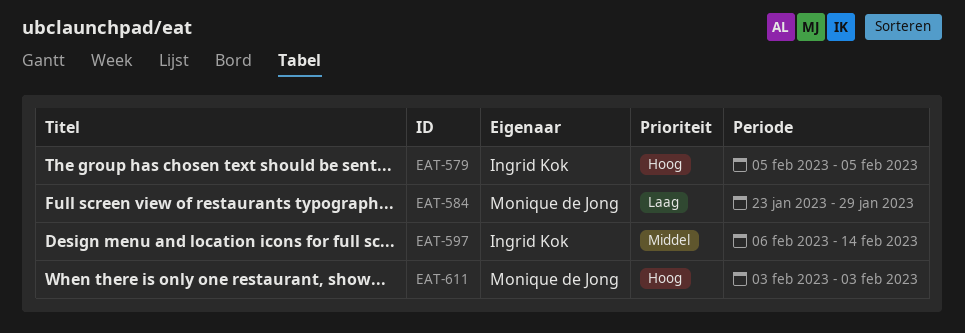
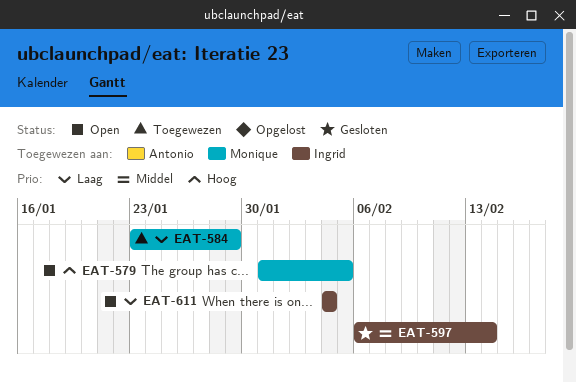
EAT-579, owner: Ingrid Kok -> Monique de Jong
EAT-579, start: Feb 5 -> Jan 31
EAT-611, owner: Monique de Jong -> Ingrid Kok
EAT-611, priority: Hoog -> Laag
EAT-611, start: Feb 3 -> Feb 4
EAT-611, due: Feb 3 -> Feb 4

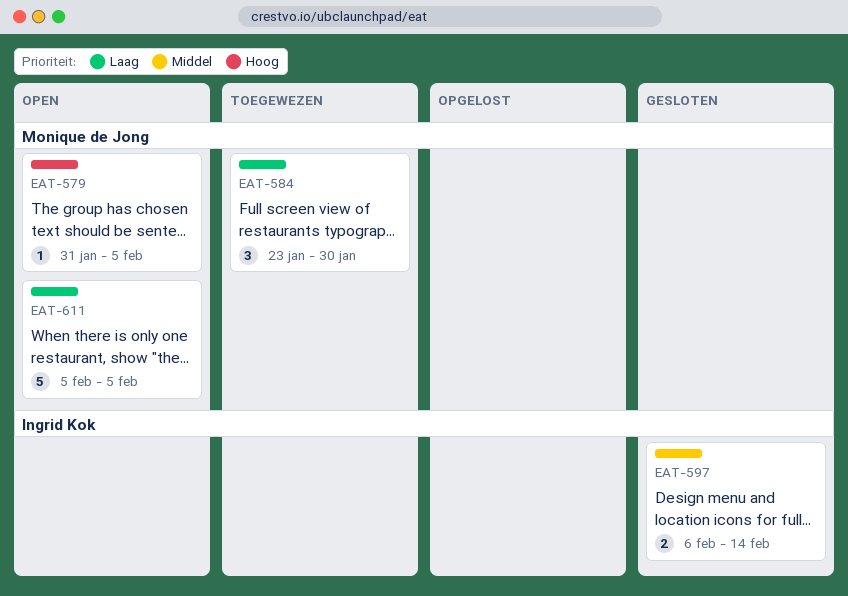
EAT-584, due: Jan 29 -> Jan 30
EAT-611, owner: Ingrid Kok -> Monique de Jong
EAT-611, start: Feb 4 -> Feb 5
EAT-611, due: Feb 4 -> Feb 5

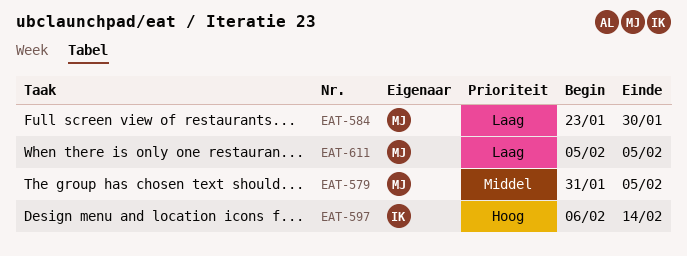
EAT-579, priority: Hoog -> Middel
EAT-597, priority: Middel -> Hoog

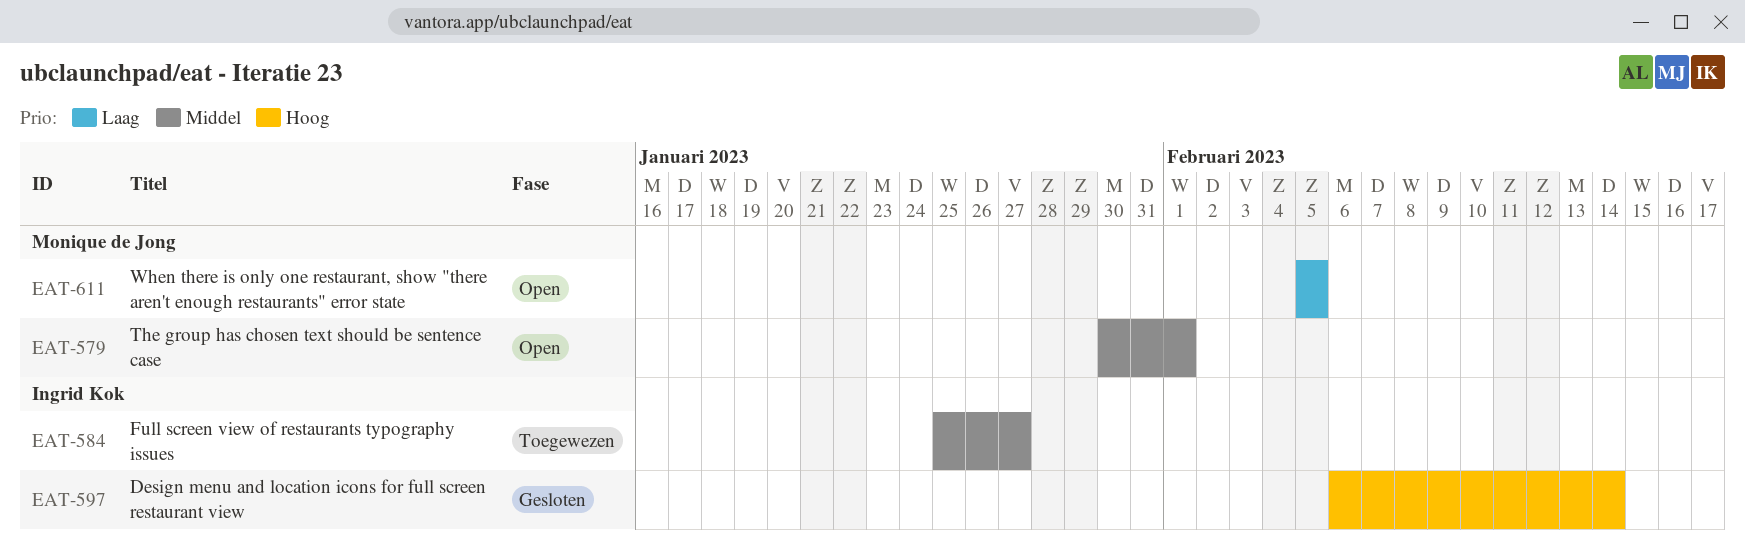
EAT-579, start: Jan 31 -> Jan 30
EAT-579, due: Feb 5 -> Feb 1
EAT-584, owner: Monique de Jong -> Ingrid Kok
EAT-584, priority: Laag -> Middel
EAT-584, start: Jan 23 -> Jan 25
EAT-584, due: Jan 30 -> Jan 27

